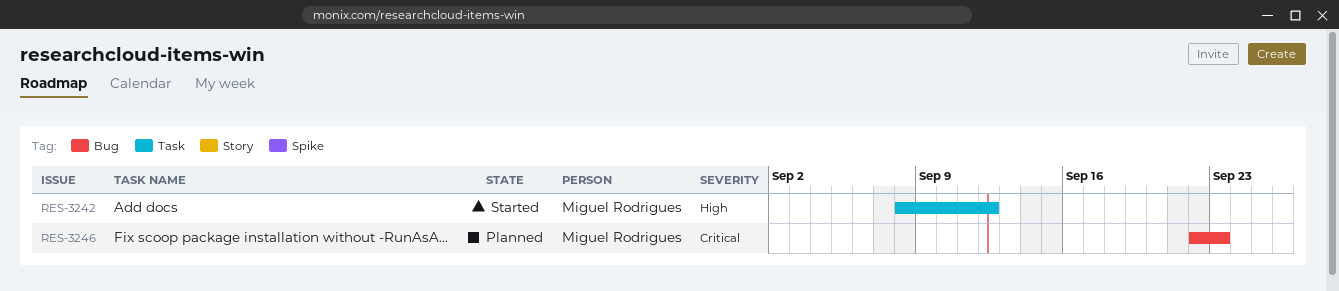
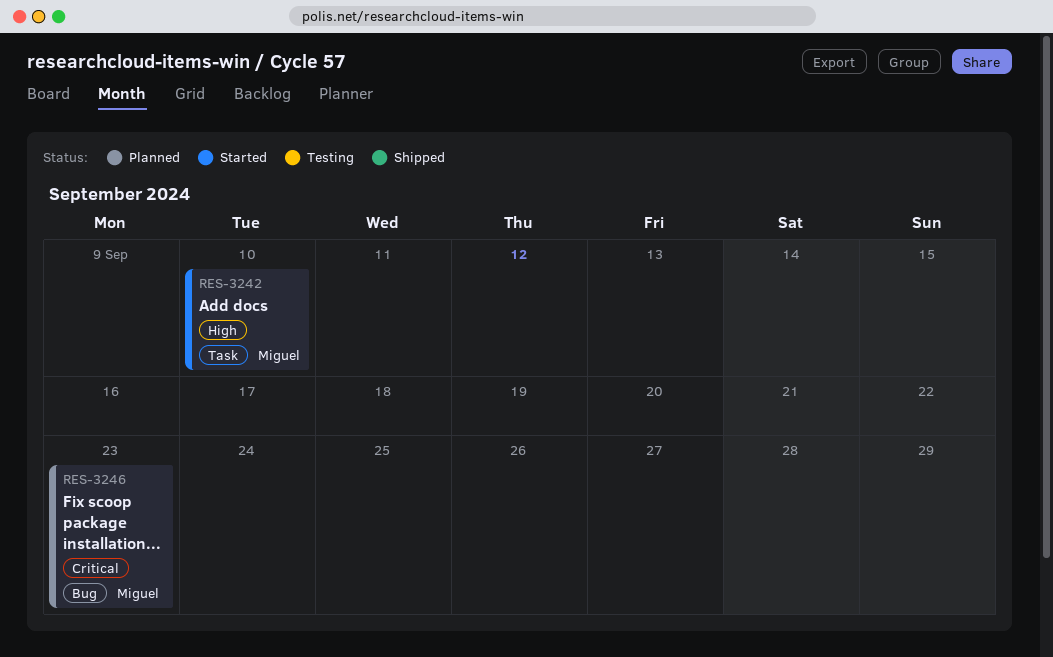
RES-3242, due: Sep 12 -> Sep 10

